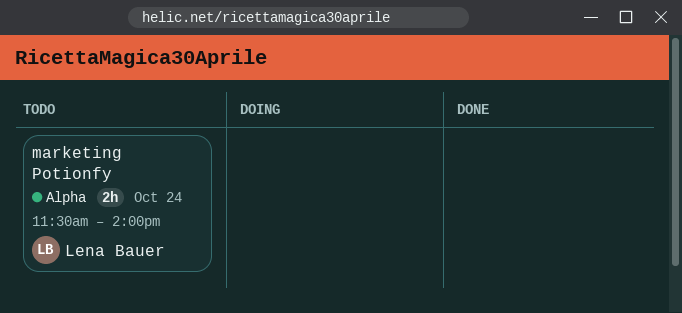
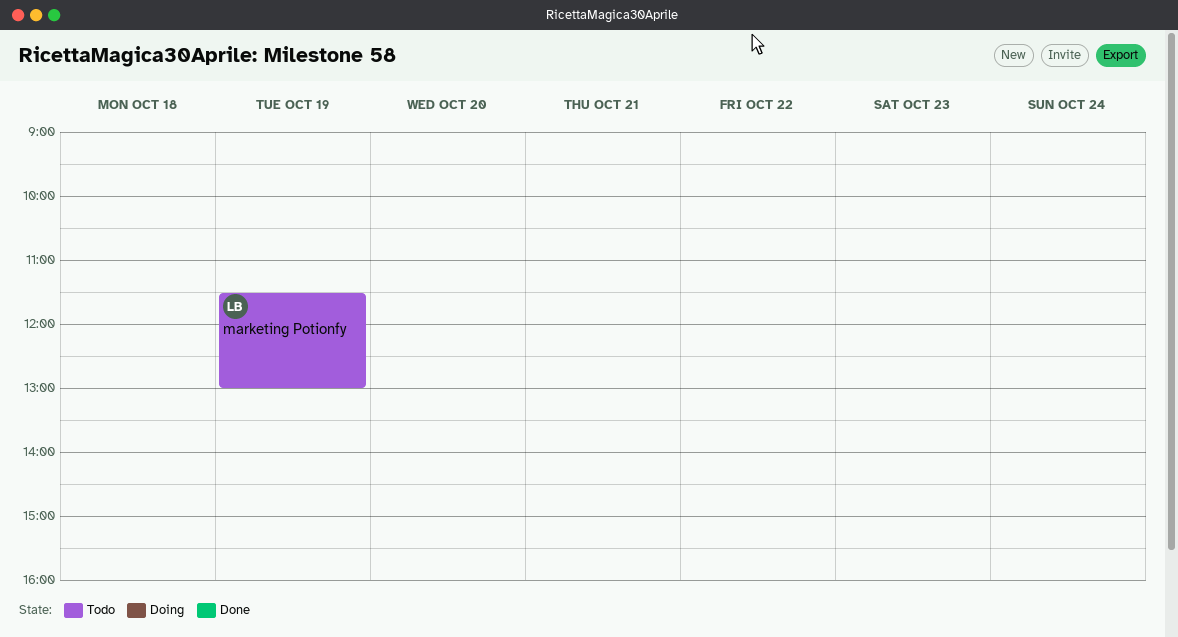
marketing Potionfy, day: Oct 24 -> Oct 19
marketing Potionfy, ends: 14:00 -> 13:00

